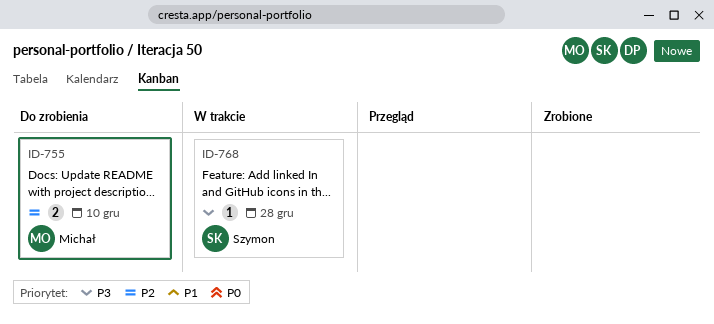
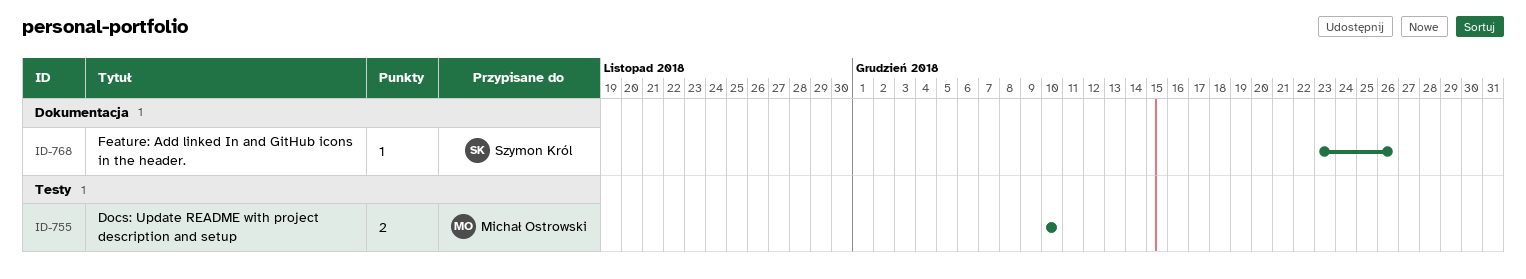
ID-768, due: Dec 28 -> Dec 26

